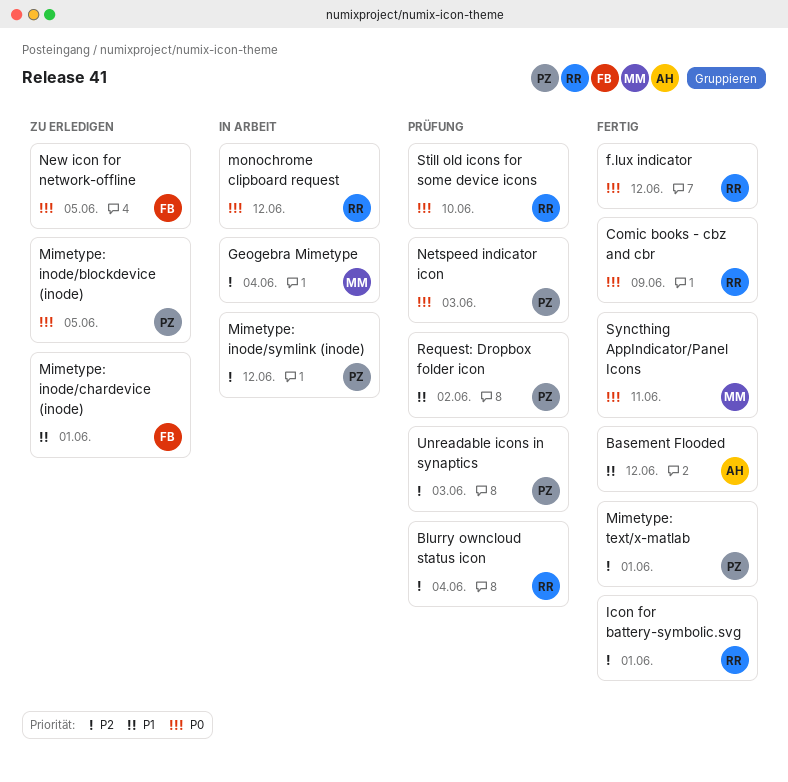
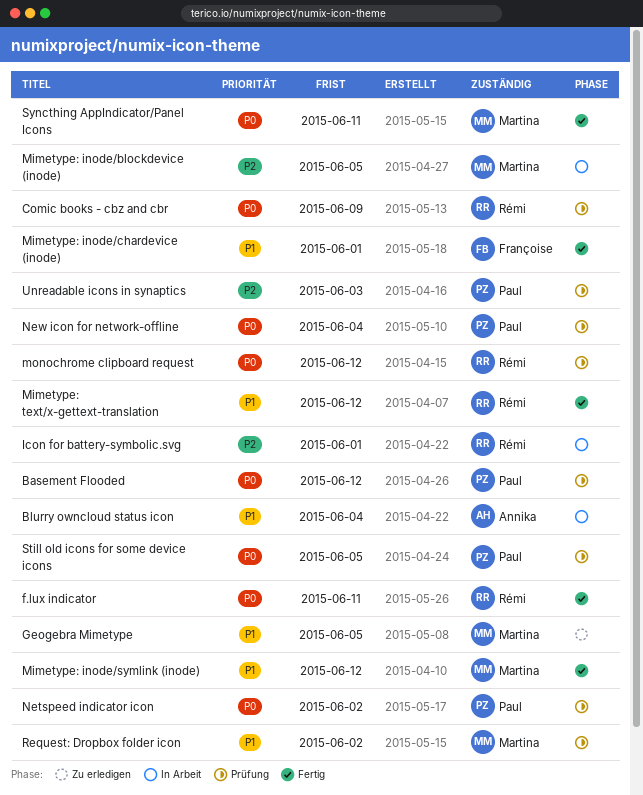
Basement Flooded, status: Fertig -> Prüfung
Basement Flooded, owner: Annika -> Paul
Basement Flooded, priority: P1 -> P0
Blurry owncloud status icon, status: Prüfung -> In Arbeit
Blurry owncloud status icon, owner: Rémi -> Annika
Blurry owncloud status icon, priority: P2 -> P1
Comic books - cbz and cbr, status: Fertig -> Prüfung
f.lux indicator, due: Jun 12 -> Jun 11
Geogebra Mimetype, status: In Arbeit -> Zu erledigen
Geogebra Mimetype, priority: P2 -> P1
Geogebra Mimetype, due: Jun 4 -> Jun 5
Icon for battery-symbolic.svg, status: Fertig -> In Arbeit
Mimetype: inode/blockdevice (inode), status: Zu erledigen -> In Arbeit
Mimetype: inode/blockdevice (inode), owner: Paul -> Martina
Mimetype: inode/blockdevice (inode), priority: P0 -> P2
Mimetype: inode/chardevice (inode), status: Zu erledigen -> Fertig
Mimetype: inode/symlink (inode), status: In Arbeit -> Fertig
Mimetype: inode/symlink (inode), owner: Paul -> Martina
Mimetype: inode/symlink (inode), priority: P2 -> P1
Mimetype: text/x-gettext-translation: none -> present
Mimetype: text/x-matlab: present -> none
monochrome clipboard request, status: In Arbeit -> Prüfung
Netspeed indicator icon, due: Jun 3 -> Jun 2
New icon for network-offline, status: Zu erledigen -> Prüfung
New icon for network-offline, owner: Françoise -> Paul
New icon for network-offline, due: Jun 5 -> Jun 4
Request: Dropbox folder icon, owner: Paul -> Martina
Still old icons for some device icons, owner: Rémi -> Paul
Still old icons for some device icons, due: Jun 10 -> Jun 5

